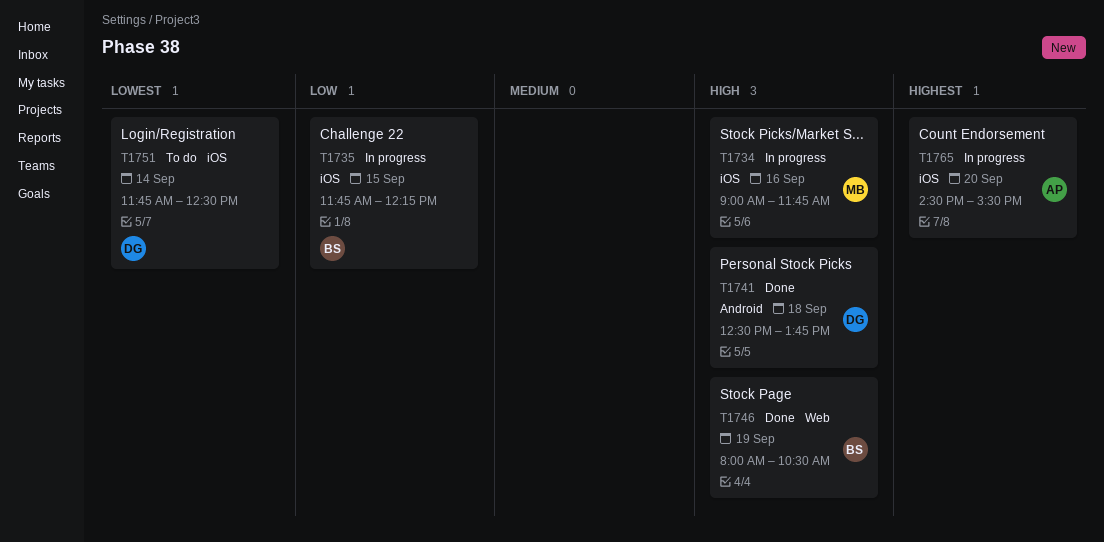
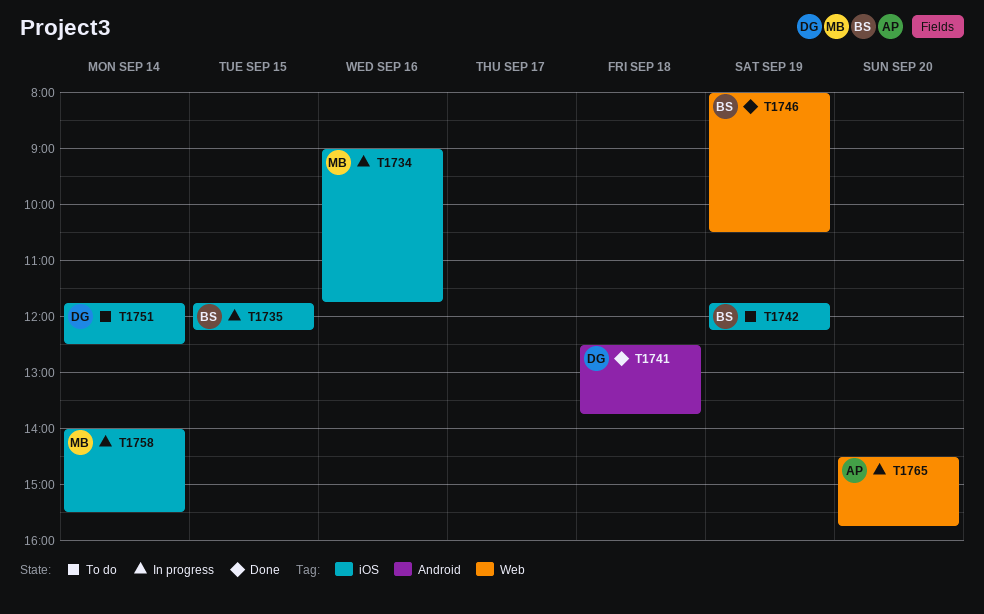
T1742: none -> present
T1758: none -> present
T1765, label: iOS -> Web
T1765, ends: 15:30 -> 15:45

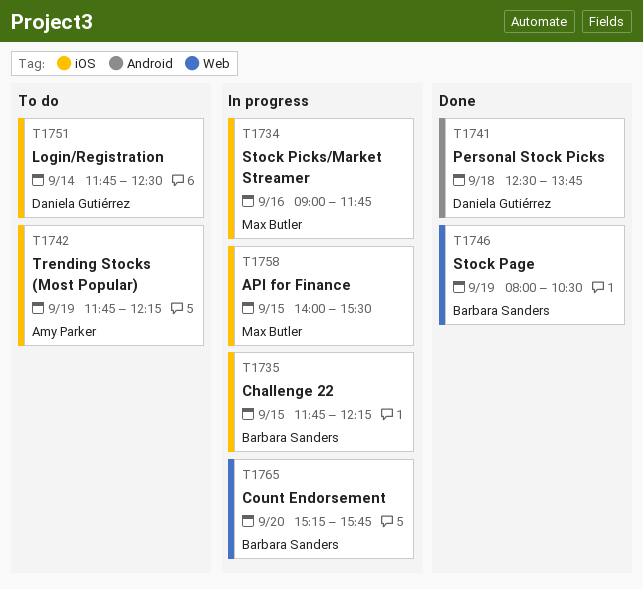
T1742, owner: Barbara Sanders -> Amy Parker
T1758, day: Sep 14 -> Sep 15
T1765, owner: Amy Parker -> Barbara Sanders
T1765, begins: 14:30 -> 15:15

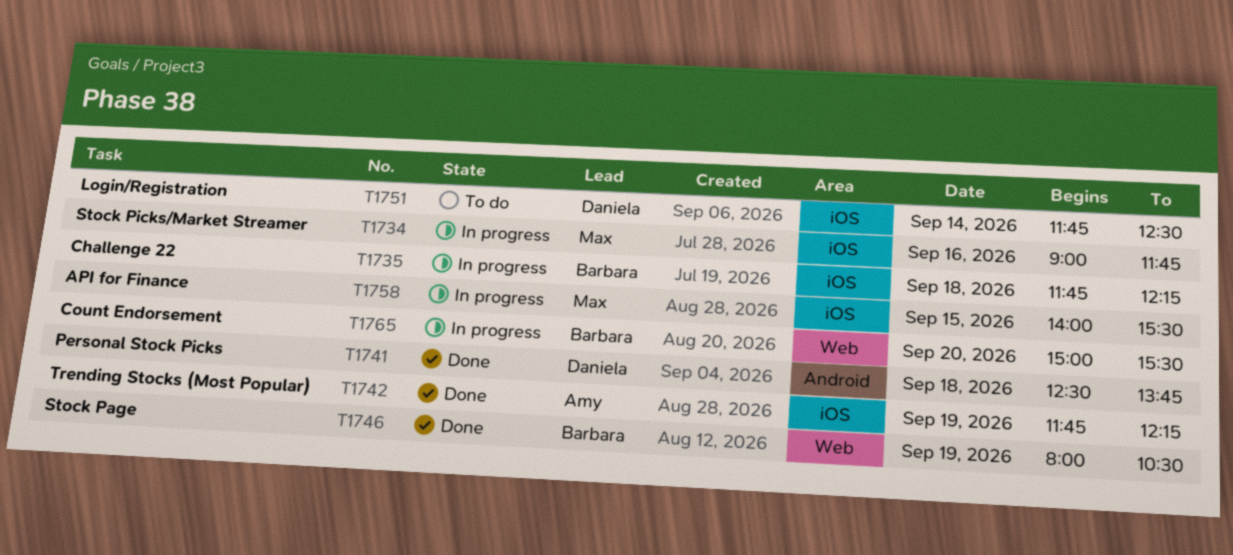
T1735, day: Sep 15 -> Sep 18
T1742, status: To do -> Done
T1765, begins: 15:15 -> 15:00
T1765, ends: 15:45 -> 15:30

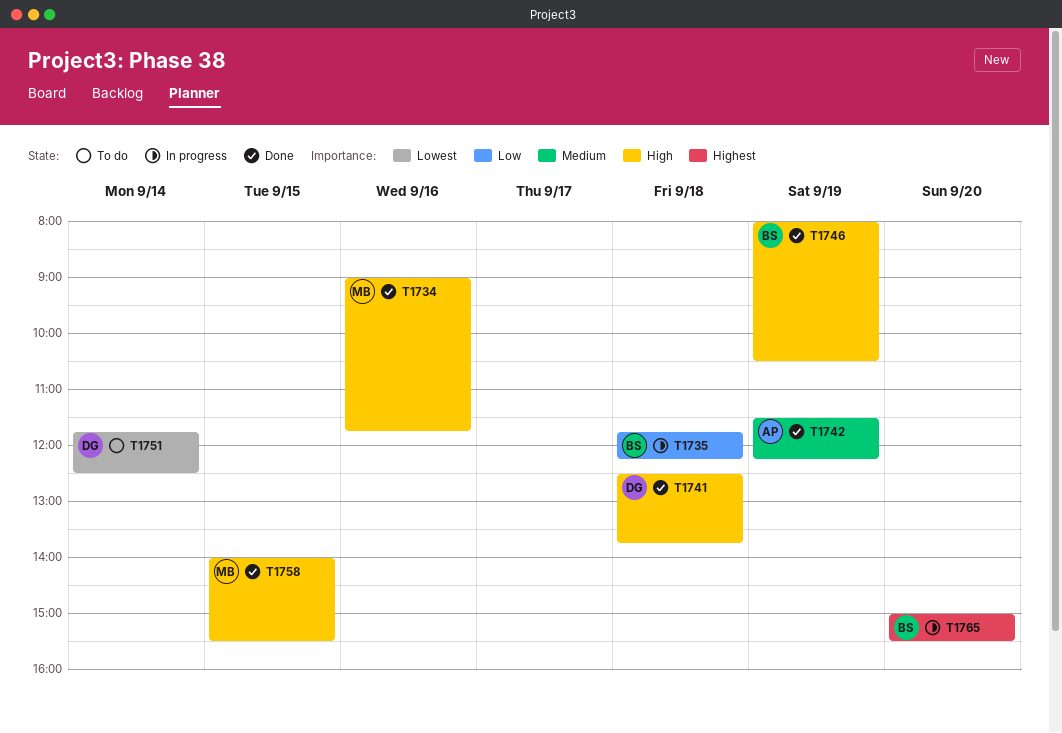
T1734, status: In progress -> Done
T1742, begins: 11:45 -> 11:30
T1758, status: In progress -> Done

